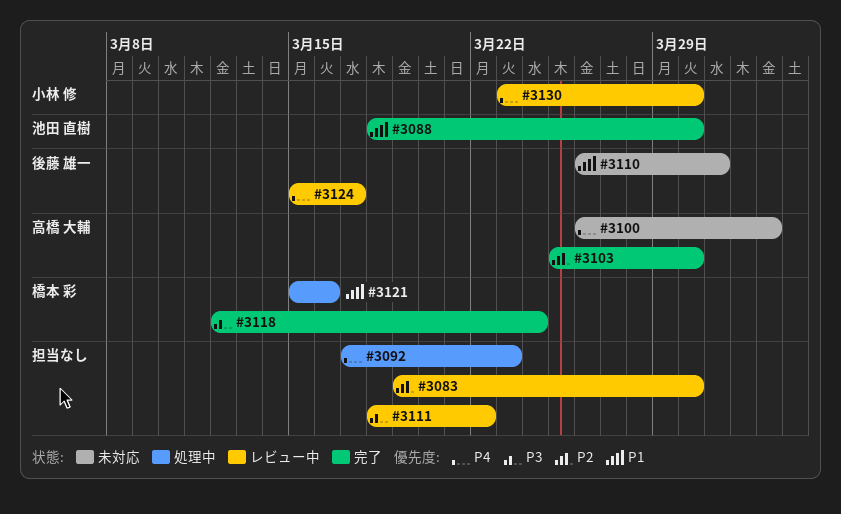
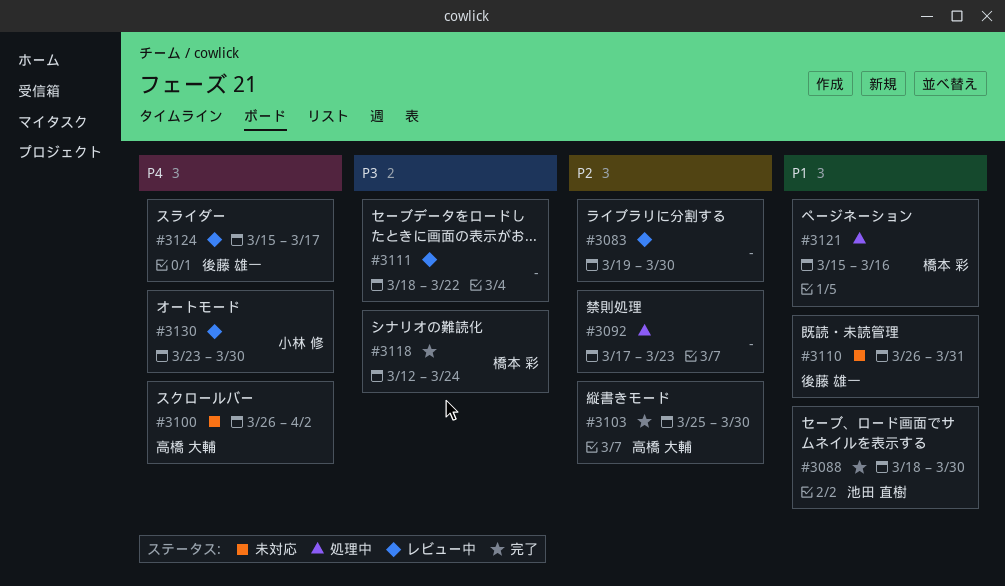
#3092, priority: P4 -> P2

